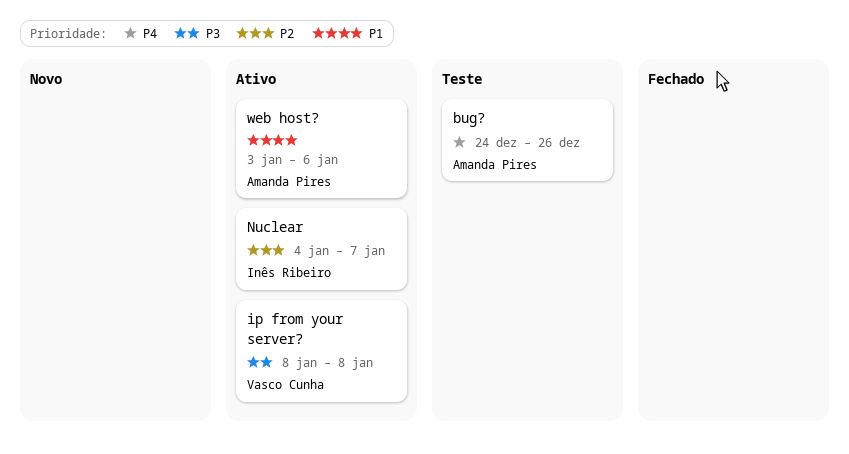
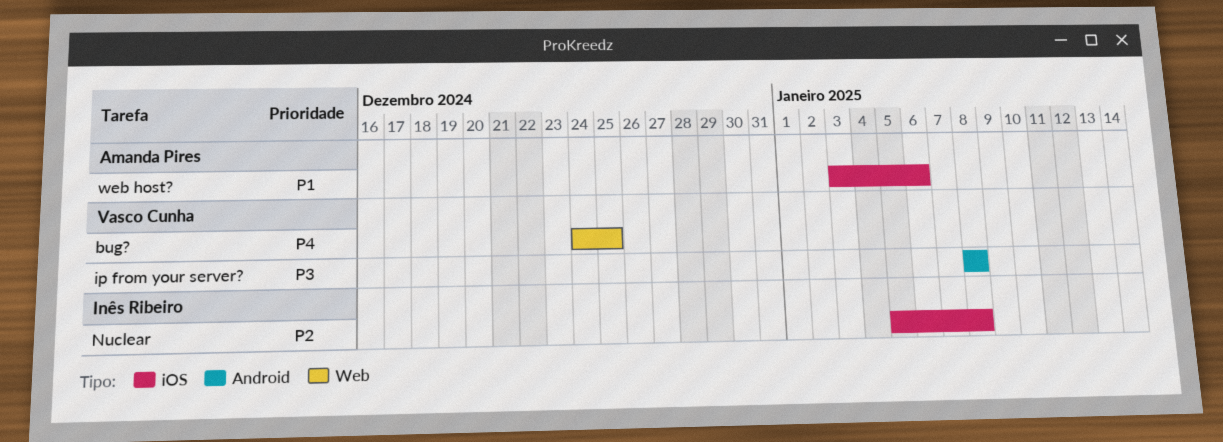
bug?, owner: Amanda Pires -> Vasco Cunha
bug?, due: Dec 26 -> Dec 25
Nuclear, start: Jan 4 -> Jan 5
Nuclear, due: Jan 7 -> Jan 8

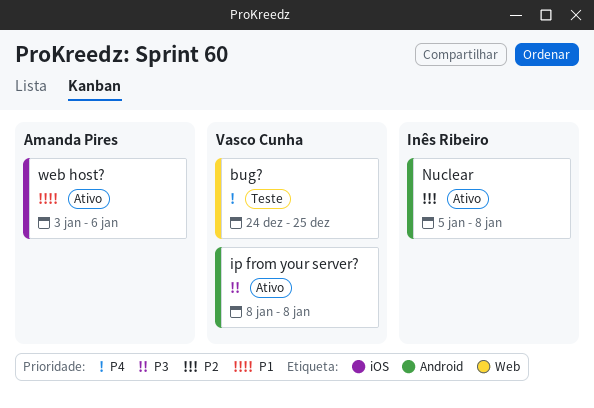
Nuclear, label: iOS -> Android

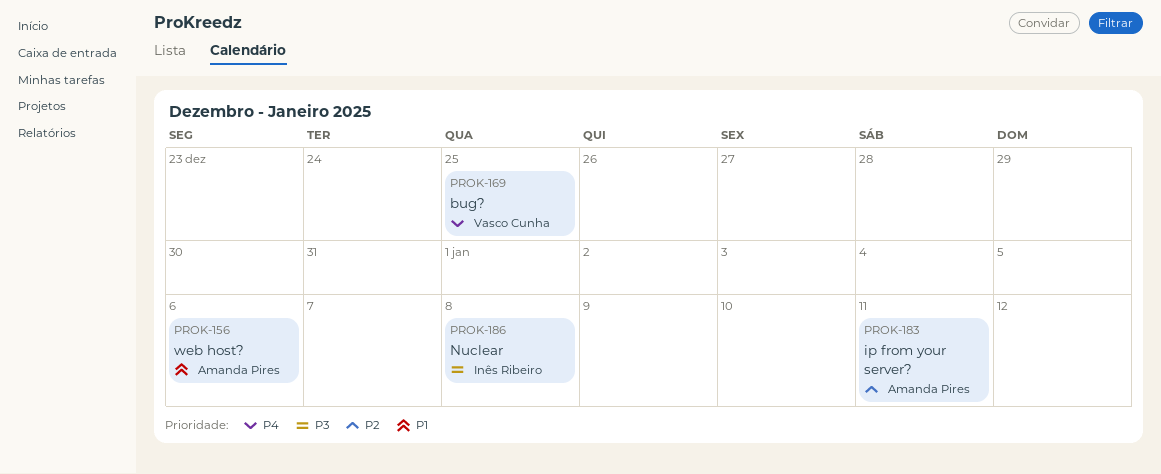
ip from your server?, owner: Vasco Cunha -> Amanda Pires
ip from your server?, priority: P3 -> P2
ip from your server?, due: Jan 8 -> Jan 11
Nuclear, priority: P2 -> P3

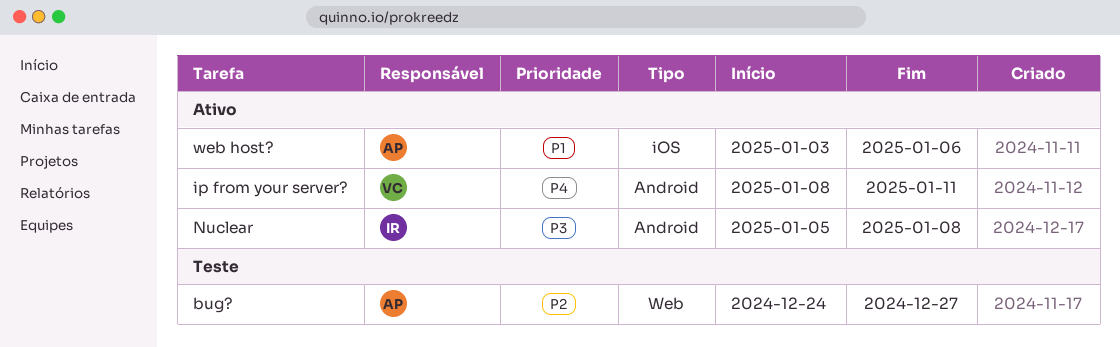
bug?, owner: Vasco Cunha -> Amanda Pires
bug?, priority: P4 -> P2
bug?, due: Dec 25 -> Dec 27
ip from your server?, owner: Amanda Pires -> Vasco Cunha
ip from your server?, priority: P2 -> P4

